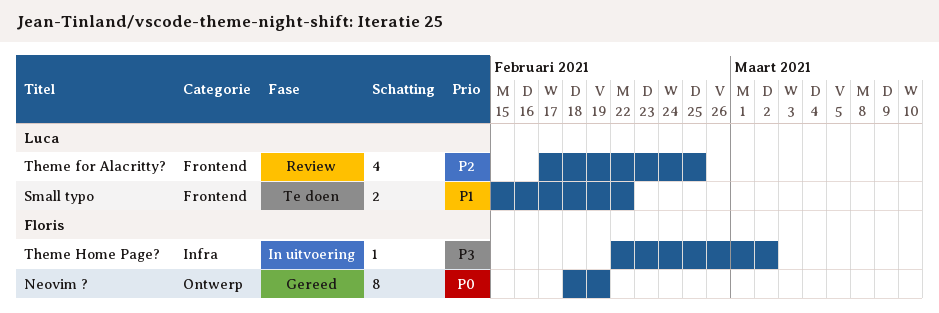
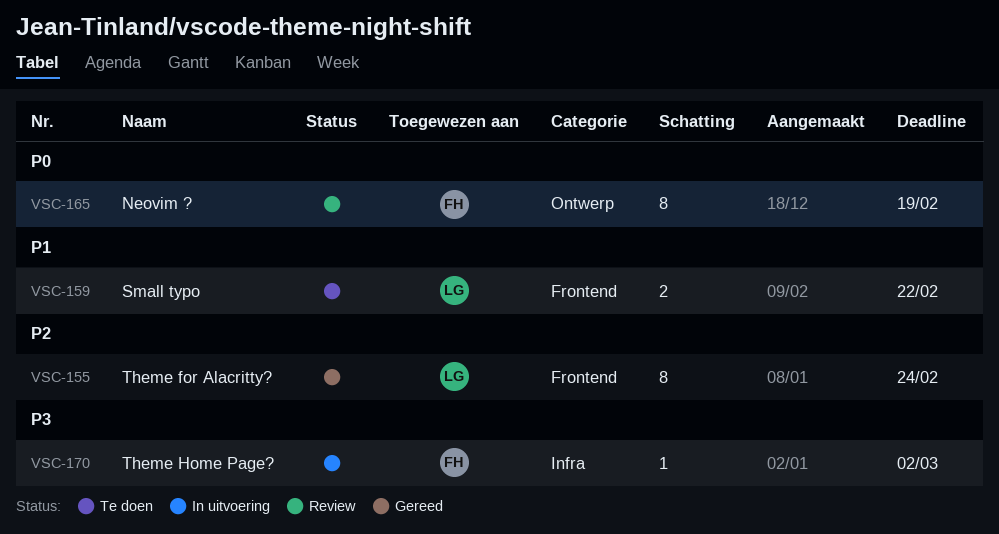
Neovim ?, status: Gereed -> Review
Theme for Alacritty?, status: Review -> Gereed
Theme for Alacritty?, estimate: 4 -> 8
Theme for Alacritty?, due: Feb 25 -> Feb 24

